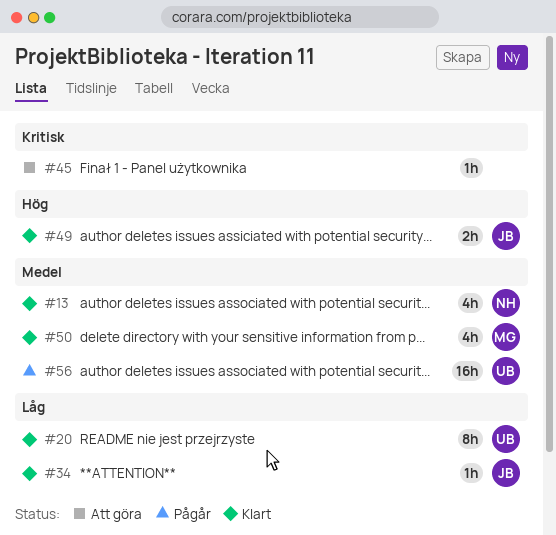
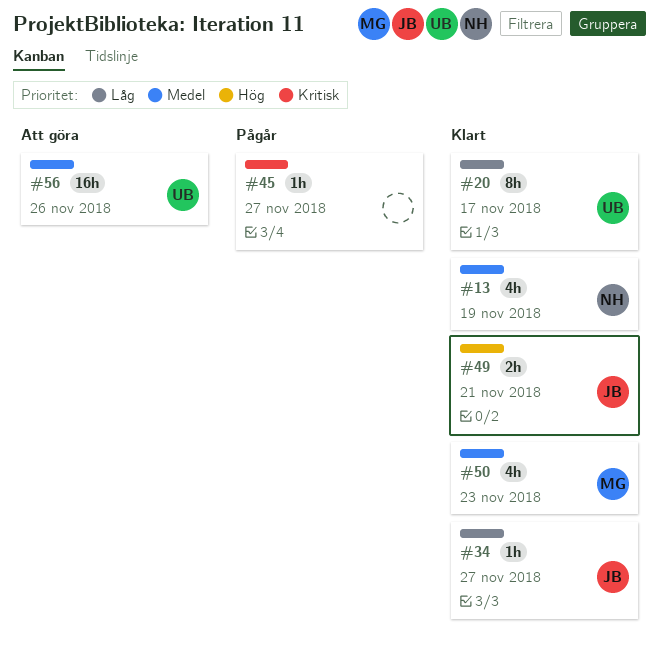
#45, status: Att göra -> Pågår
#56, status: Pågår -> Att göra

